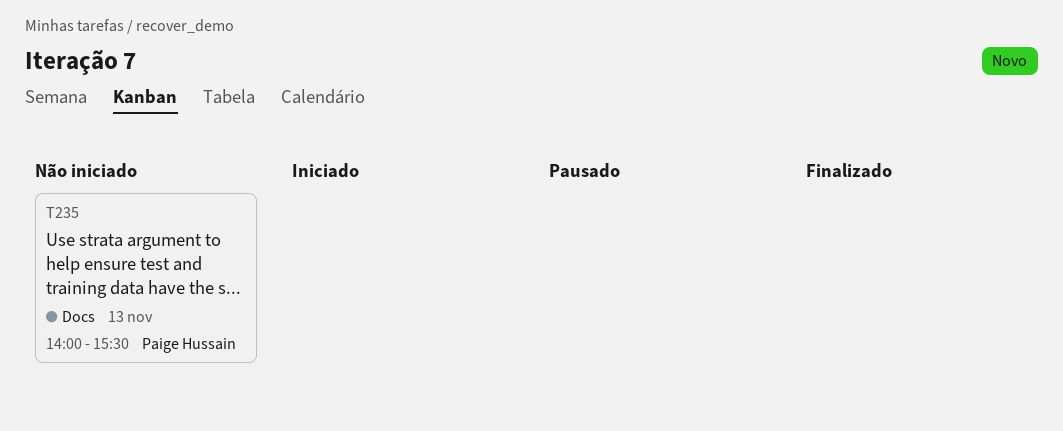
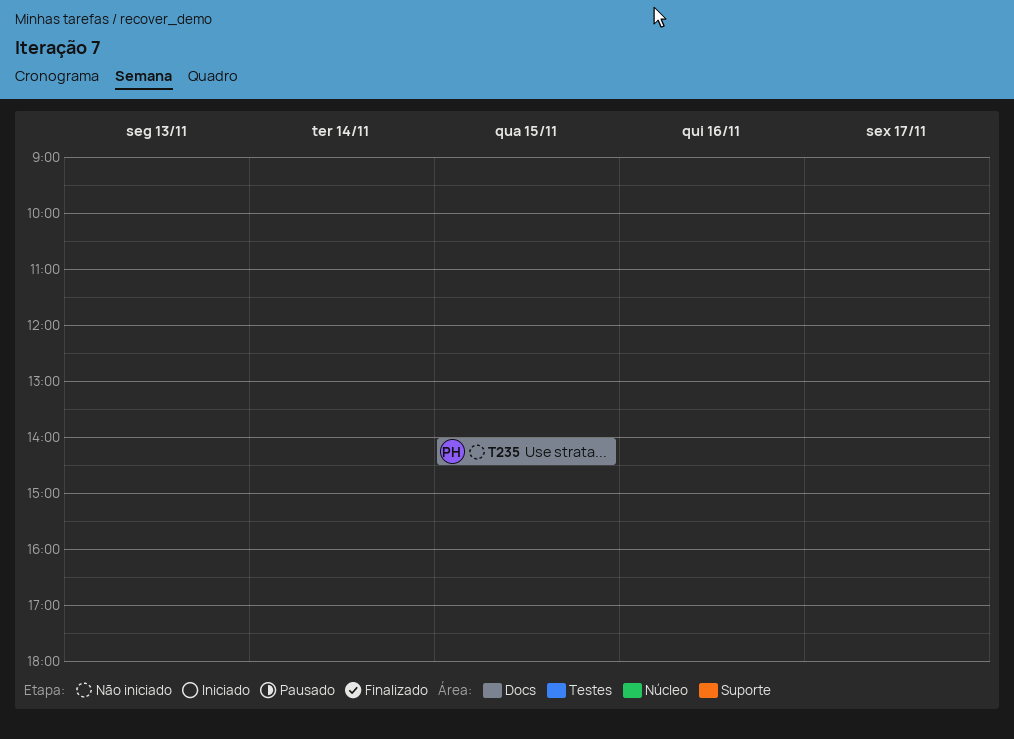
T235, day: Nov 13 -> Nov 15
T235, ends: 15:30 -> 14:30

